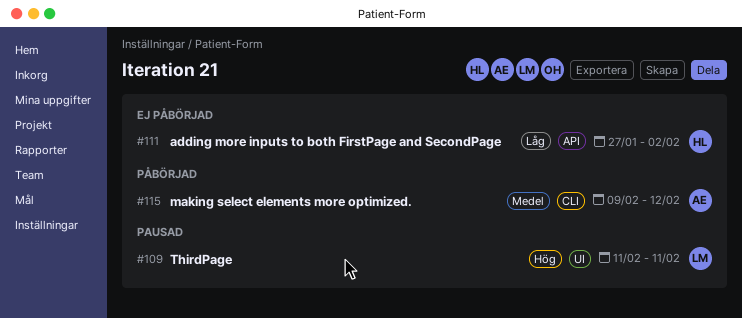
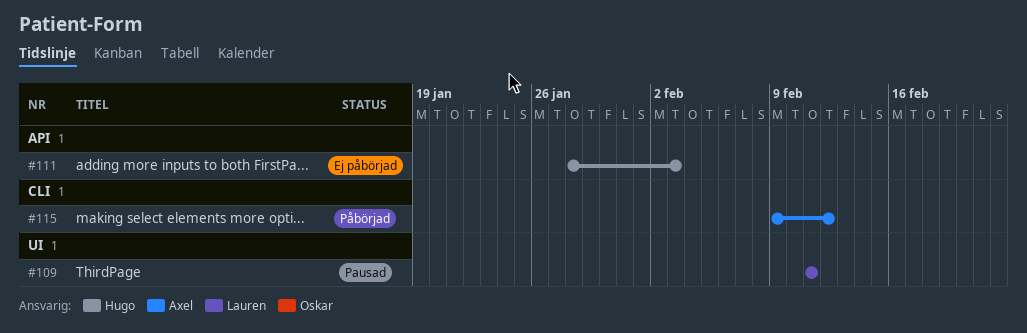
#111, start: Jan 27 -> Jan 28
#111, due: Feb 2 -> Feb 3

